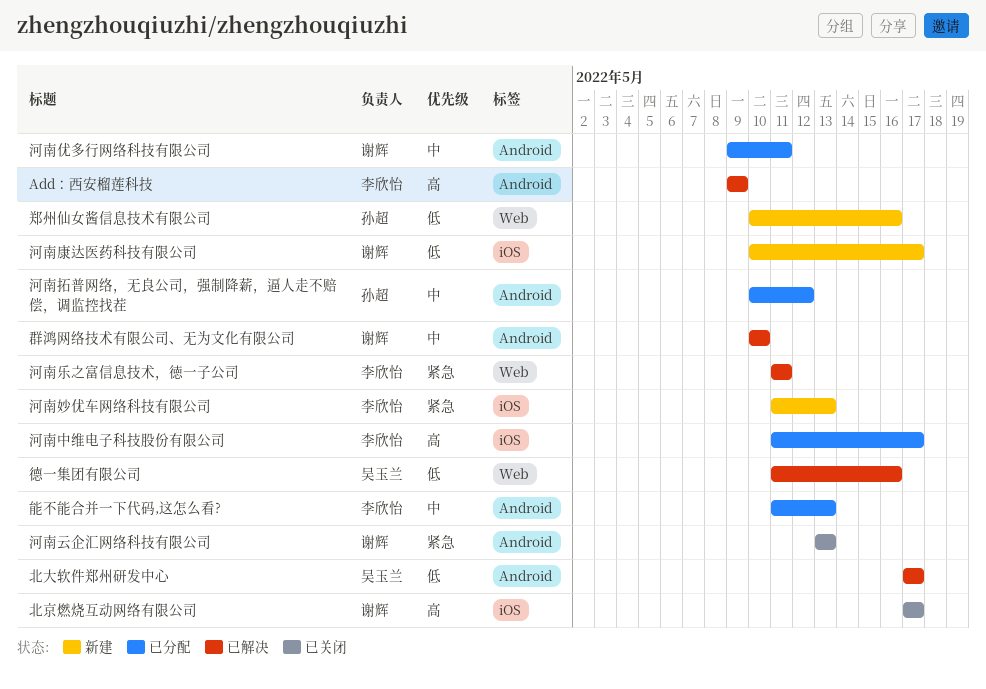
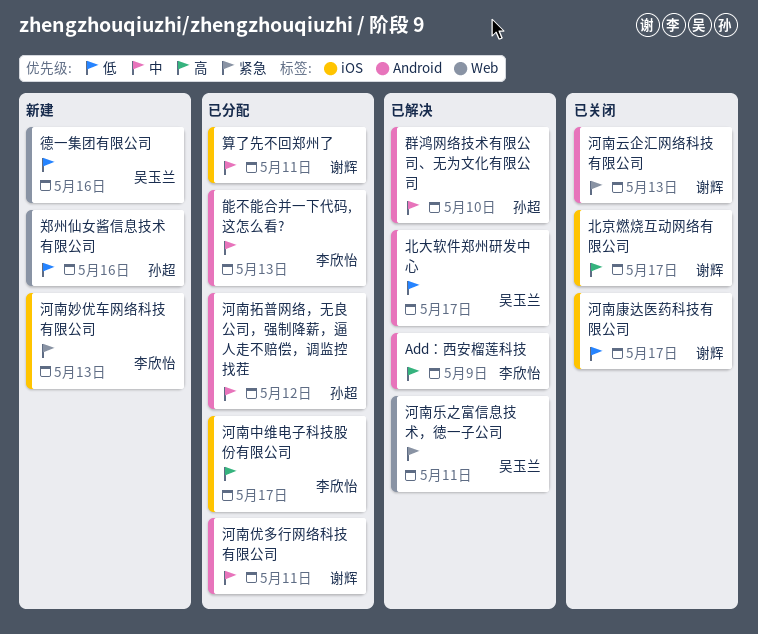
德一集团有限公司, status: 已解决 -> 新建
河南乐之富信息技术，徳一子公司, owner: 李欣怡 -> 吴玉兰
河南康达医药科技有限公司, status: 新建 -> 已关闭
算了先不回郑州了: none -> present
群鸿网络技术有限公司、无为文化有限公司, owner: 谢辉 -> 孙超

